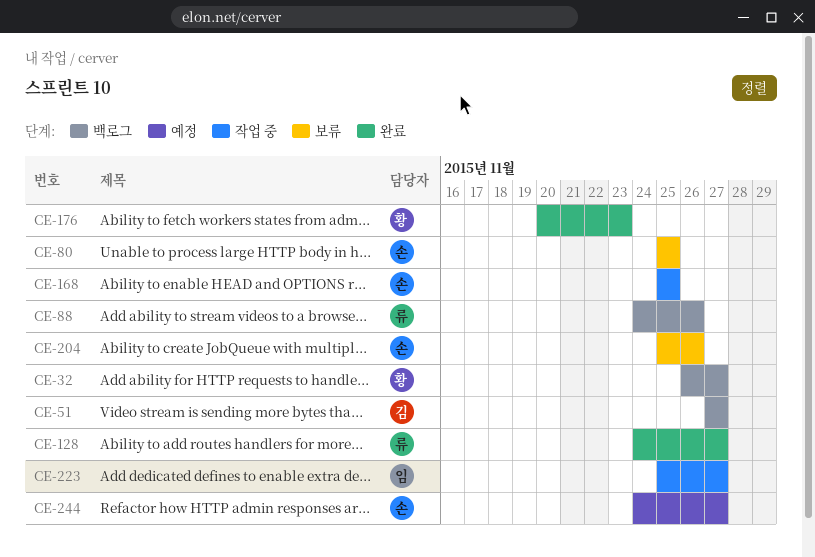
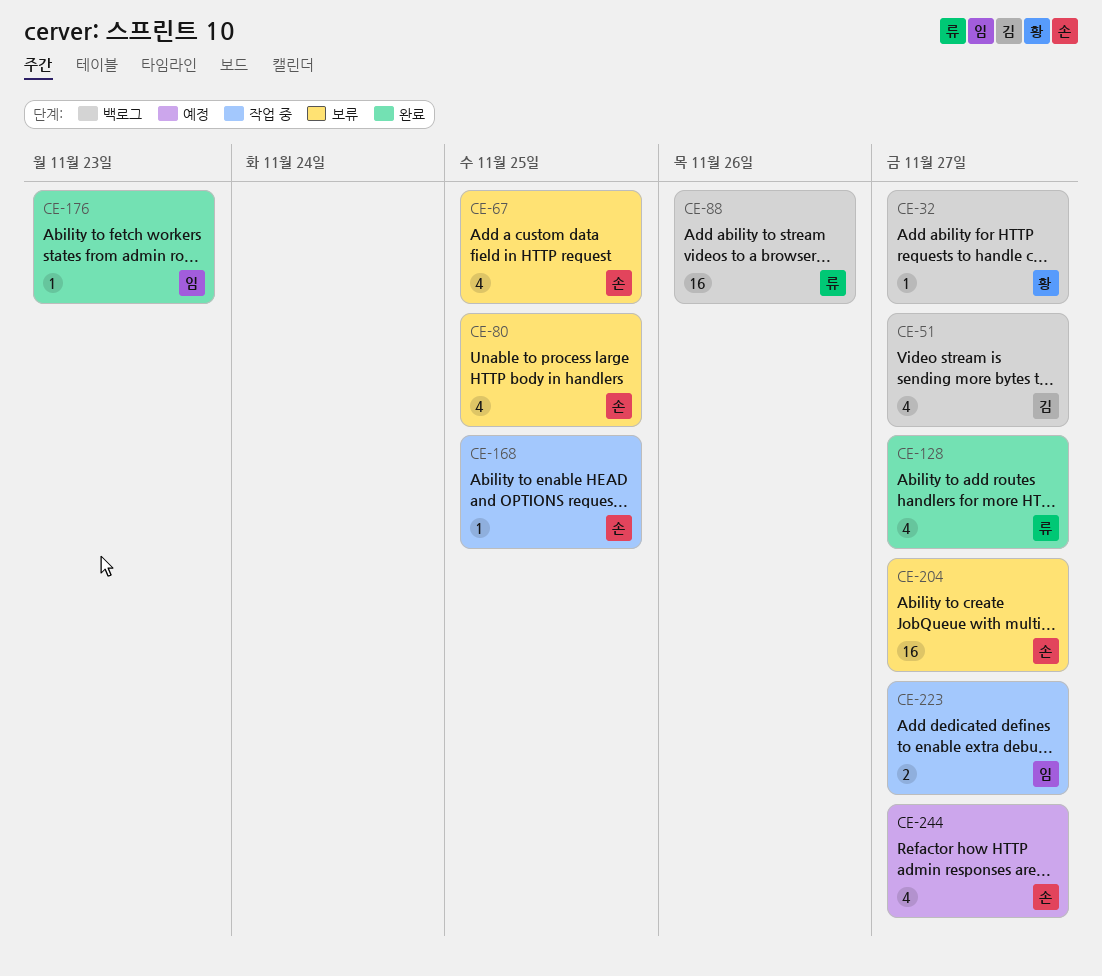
CE-67: none -> present
CE-176, owner: 황 -> 임
CE-204, due: Nov 26 -> Nov 27

